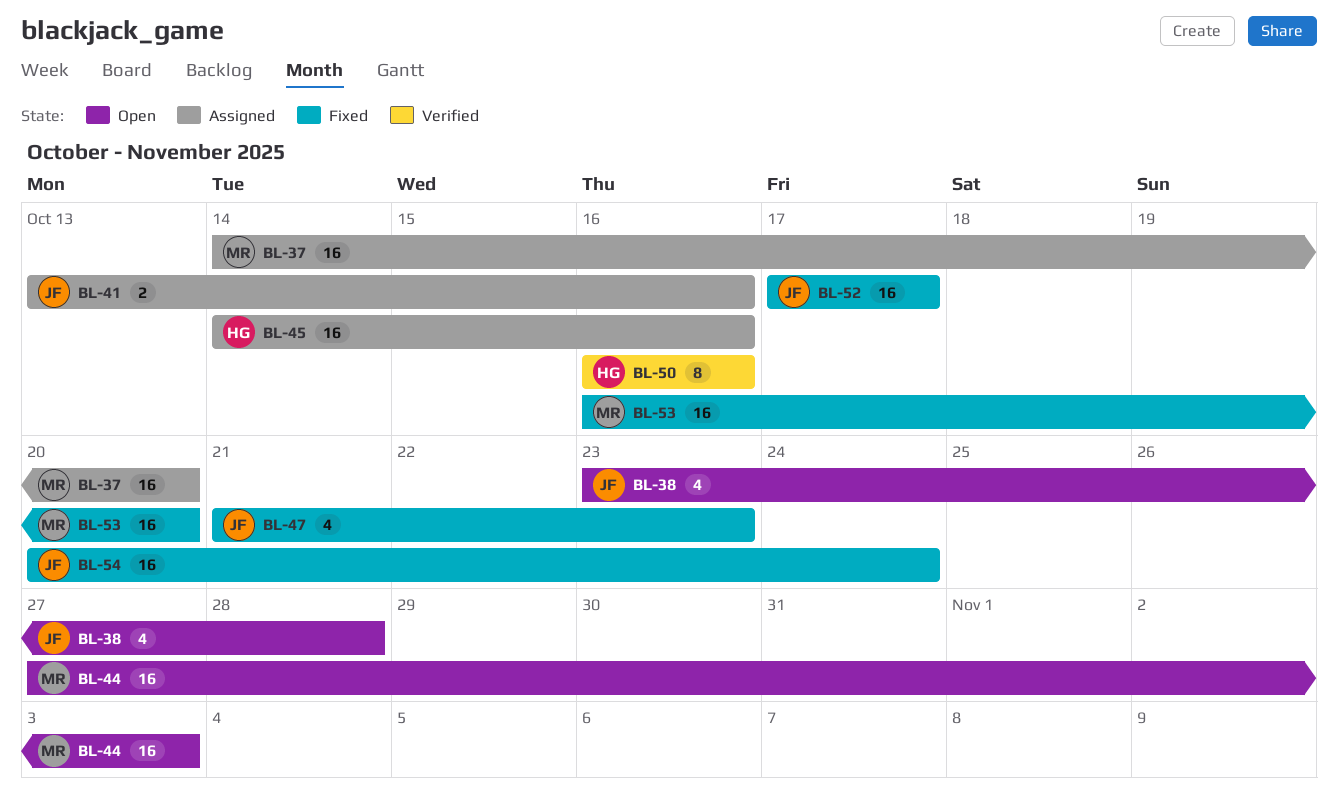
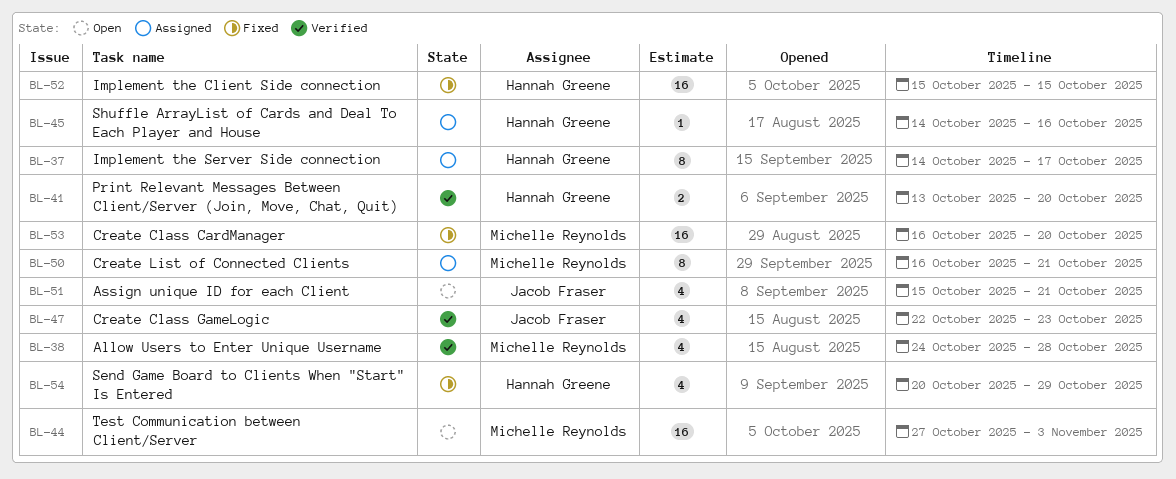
BL-37, owner: Michelle Reynolds -> Hannah Greene
BL-37, estimate: 16 -> 8
BL-37, due: Oct 20 -> Oct 17
BL-38, status: Open -> Verified
BL-38, owner: Jacob Fraser -> Michelle Reynolds
BL-38, start: Oct 23 -> Oct 24
BL-41, status: Assigned -> Verified
BL-41, owner: Jacob Fraser -> Hannah Greene
BL-41, due: Oct 16 -> Oct 20
BL-45, estimate: 16 -> 1
BL-47, status: Fixed -> Verified
BL-47, start: Oct 21 -> Oct 22
BL-50, status: Verified -> Assigned
BL-50, owner: Hannah Greene -> Michelle Reynolds
BL-50, due: Oct 16 -> Oct 21
BL-51: none -> present
BL-52, owner: Jacob Fraser -> Hannah Greene
BL-52, start: Oct 17 -> Oct 15
BL-52, due: Oct 17 -> Oct 15
BL-54, owner: Jacob Fraser -> Hannah Greene
BL-54, estimate: 16 -> 4
BL-54, due: Oct 24 -> Oct 29

